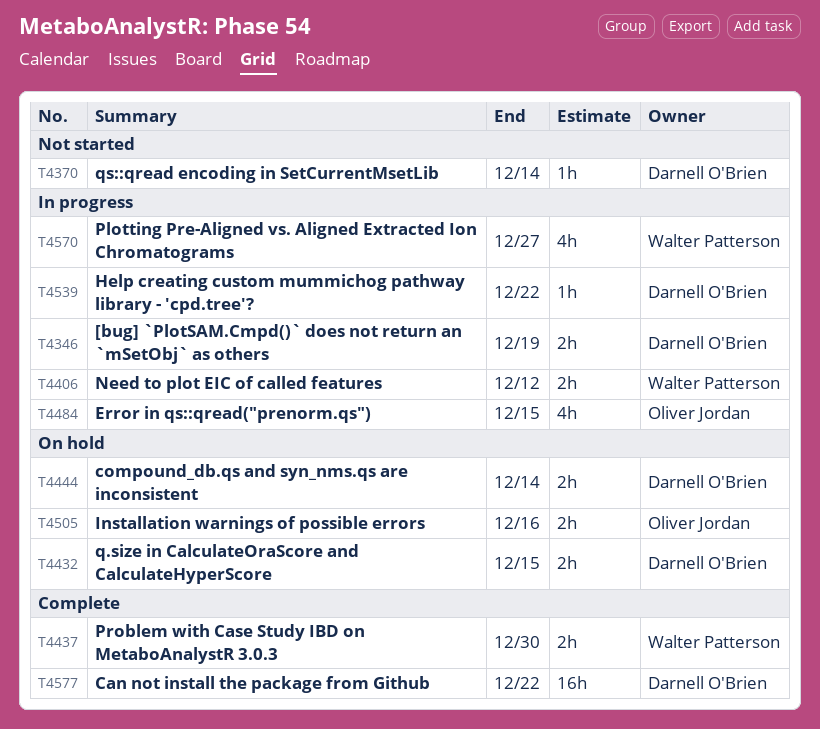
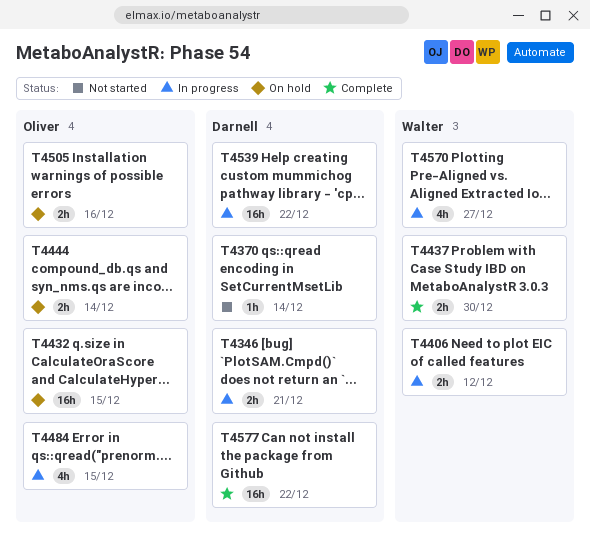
T4346, due: Dec 19 -> Dec 21
T4432, owner: Darnell O'Brien -> Oliver Jordan
T4432, estimate: 2h -> 16h
T4444, owner: Darnell O'Brien -> Oliver Jordan
T4539, estimate: 1h -> 16h

